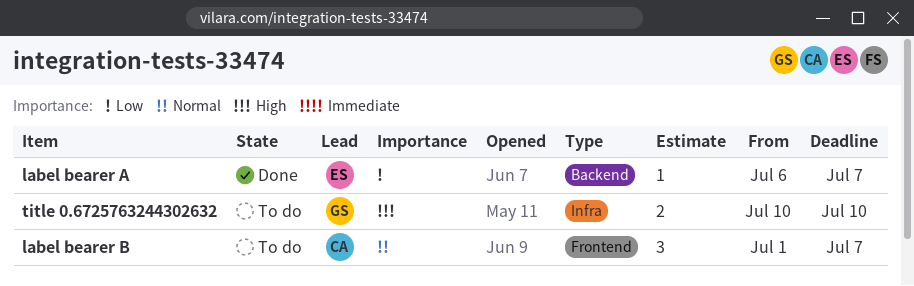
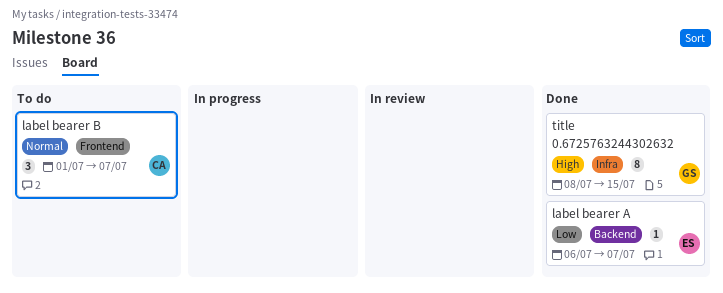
title 0.6725763244302632, status: To do -> Done
title 0.6725763244302632, estimate: 2 -> 8
title 0.6725763244302632, start: Jul 10 -> Jul 8
title 0.6725763244302632, due: Jul 10 -> Jul 15

